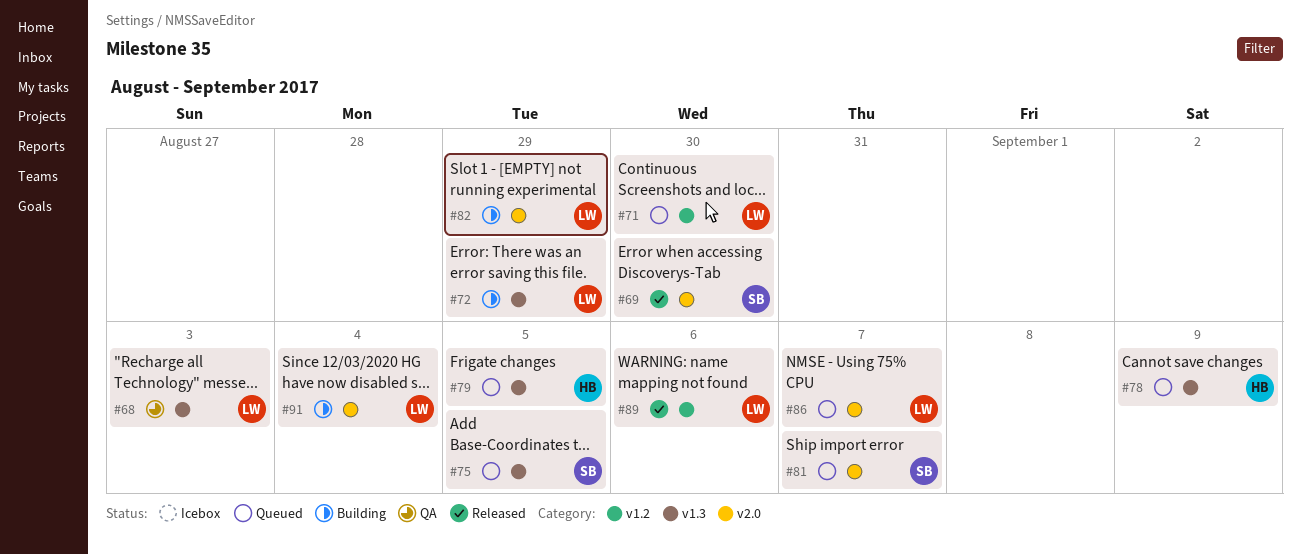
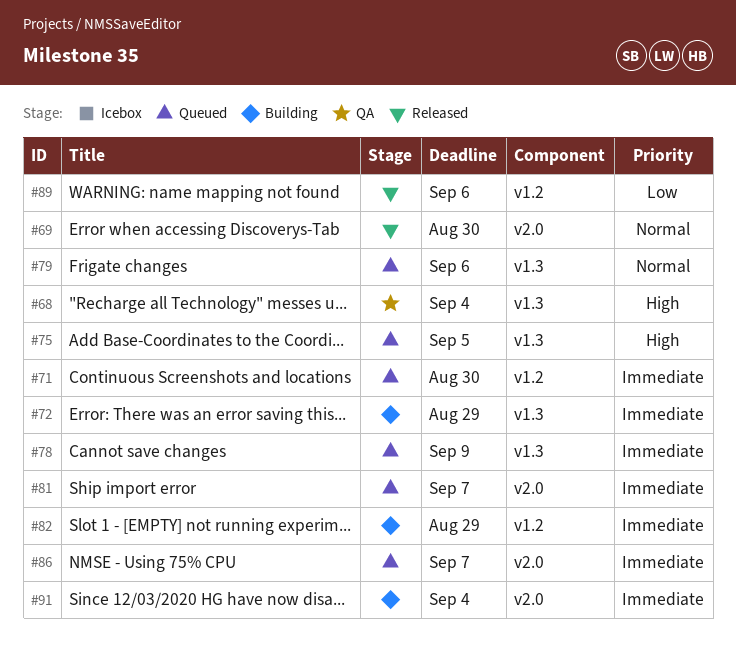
#68, due: Sep 3 -> Sep 4
#79, due: Sep 5 -> Sep 6
#82, label: v2.0 -> v1.2

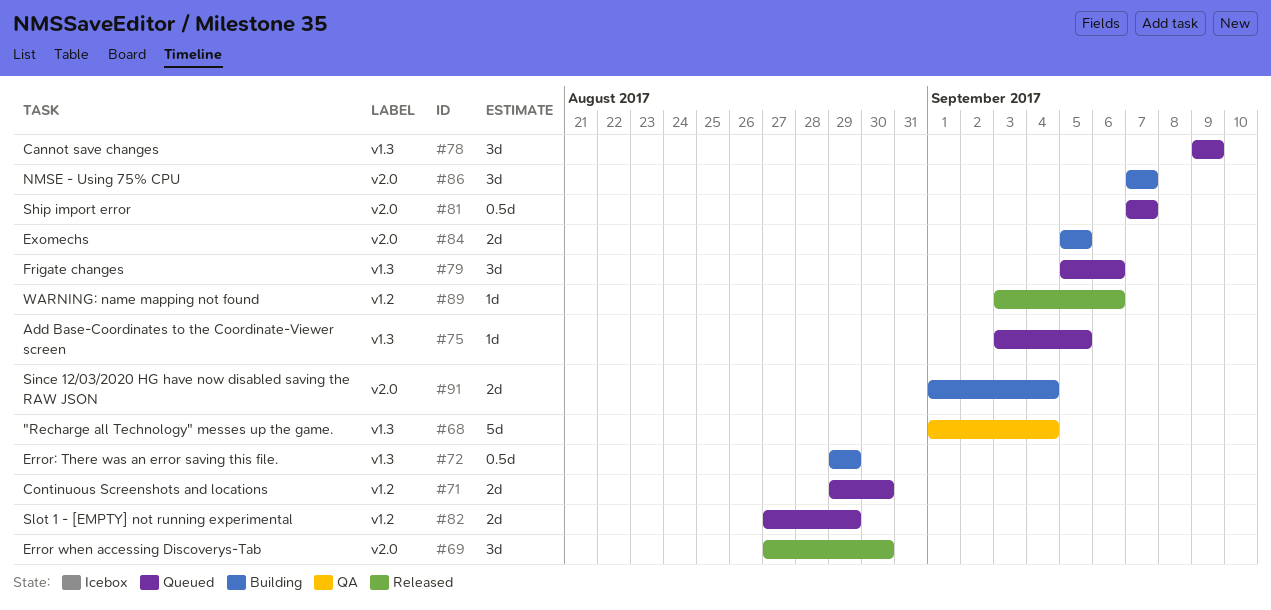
#82, status: Building -> Queued
#84: none -> present
#86, status: Queued -> Building

